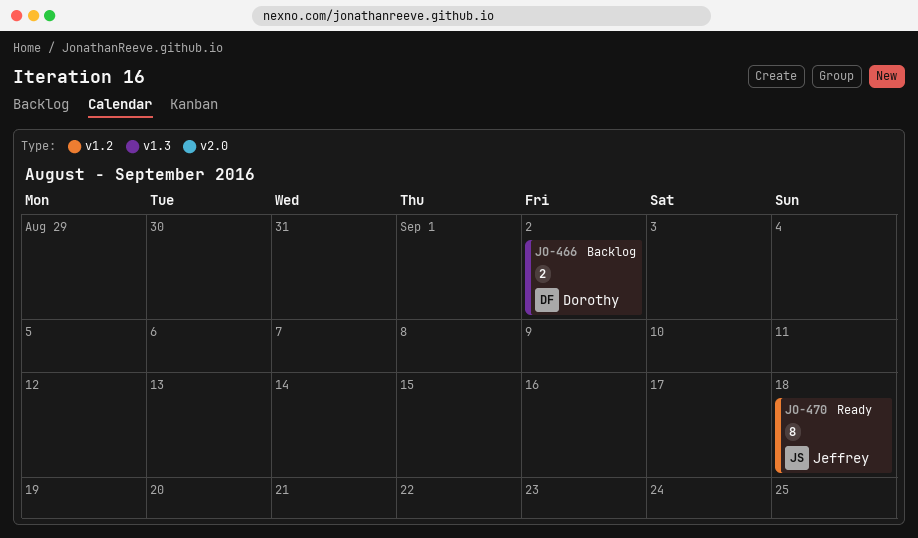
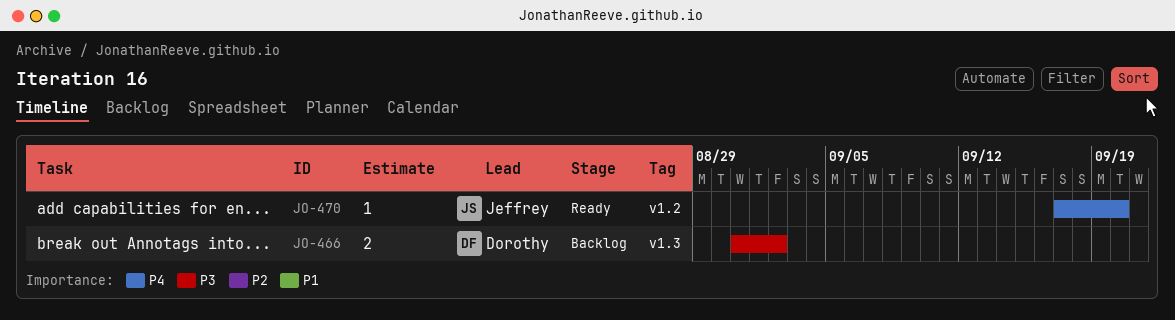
JO-470, estimate: 8 -> 1
JO-470, due: Sep 18 -> Sep 20

